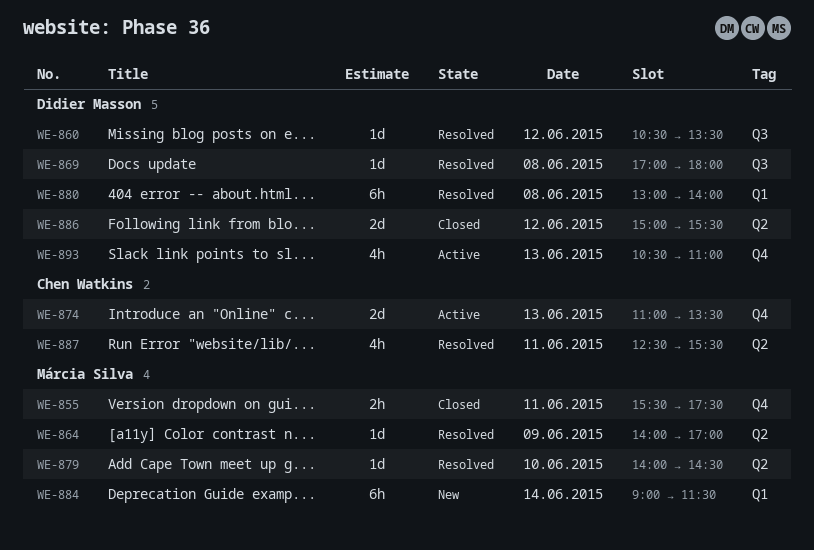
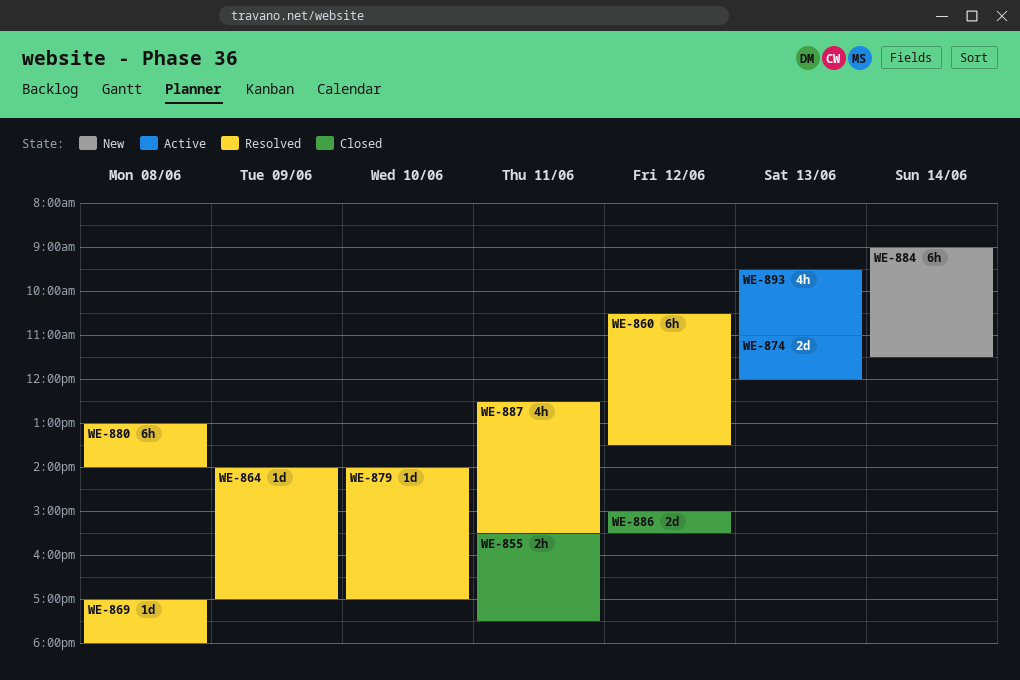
WE-860, estimate: 1d -> 6h
WE-874, ends: 13:30 -> 12:00
WE-879, ends: 14:30 -> 17:00
WE-893, begins: 10:30 -> 09:30

